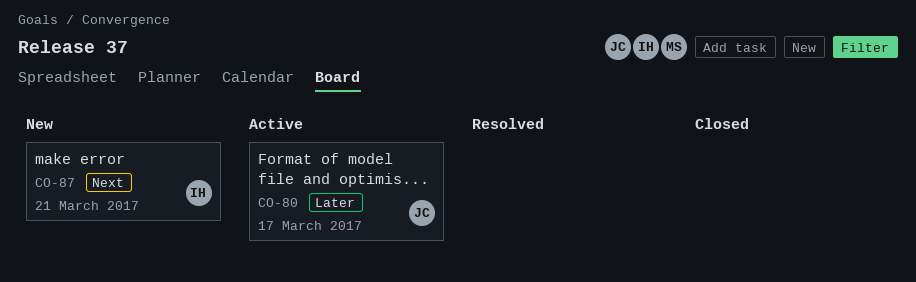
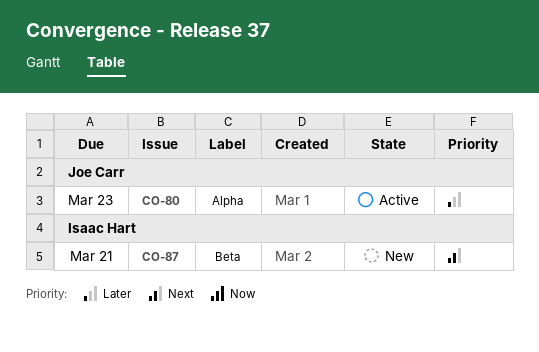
CO-80, due: Mar 17 -> Mar 23

